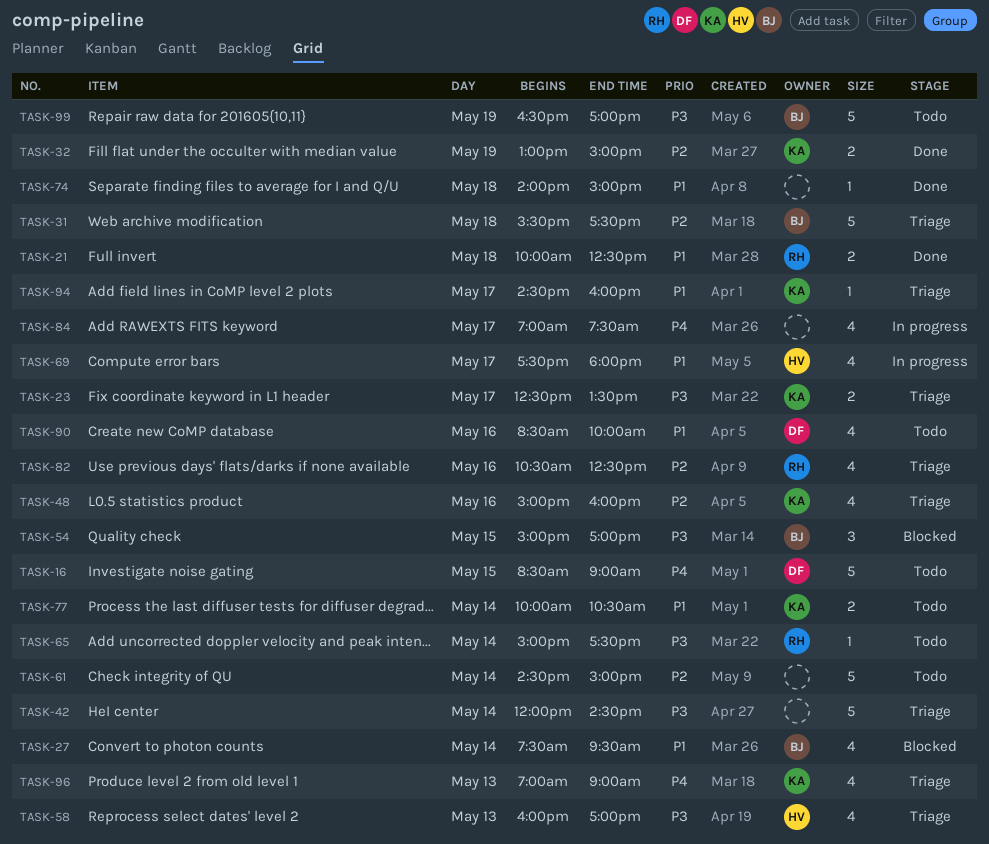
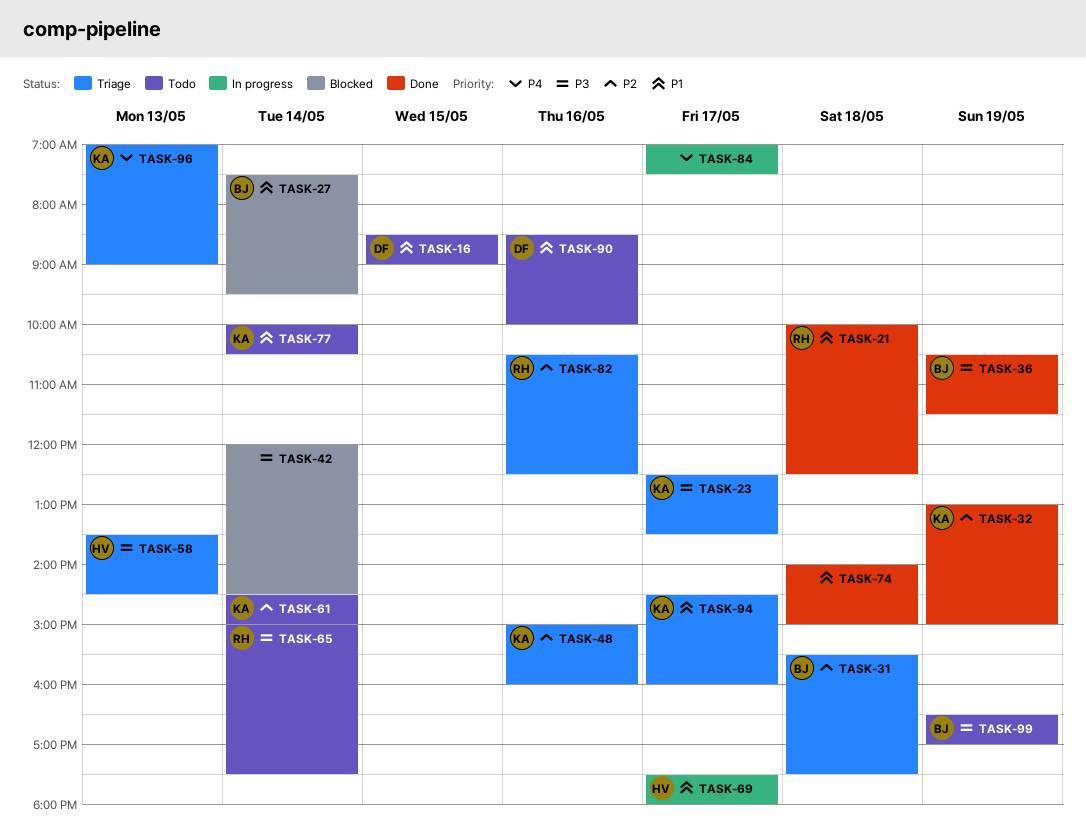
TASK-16, priority: P4 -> P1
TASK-36: none -> present
TASK-42, status: Triage -> Blocked
TASK-54: present -> none
TASK-58, begins: 16:00 -> 13:30
TASK-58, ends: 17:00 -> 14:30
TASK-61, owner: none -> KA

